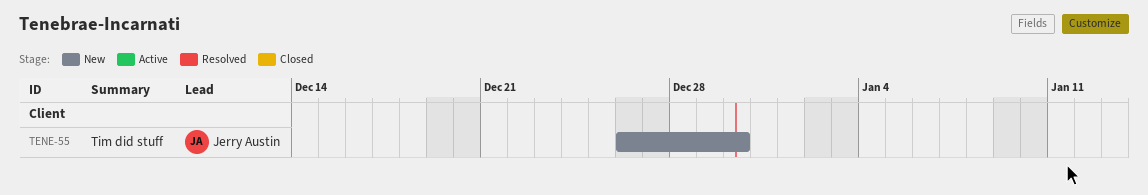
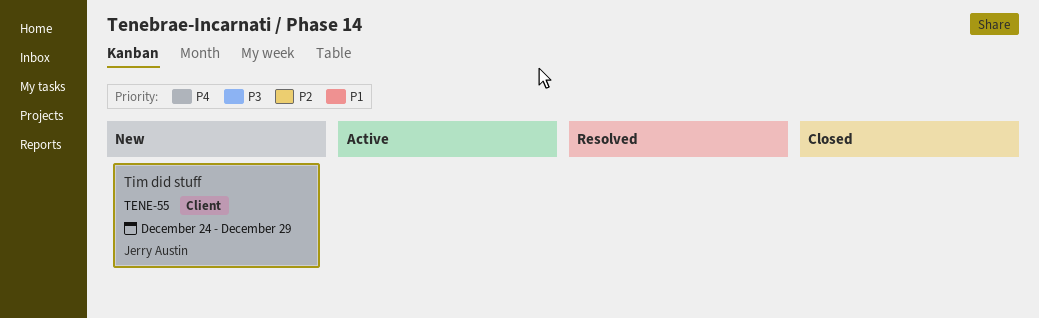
TENE-55, start: Dec 26 -> Dec 24
TENE-55, due: Dec 30 -> Dec 29

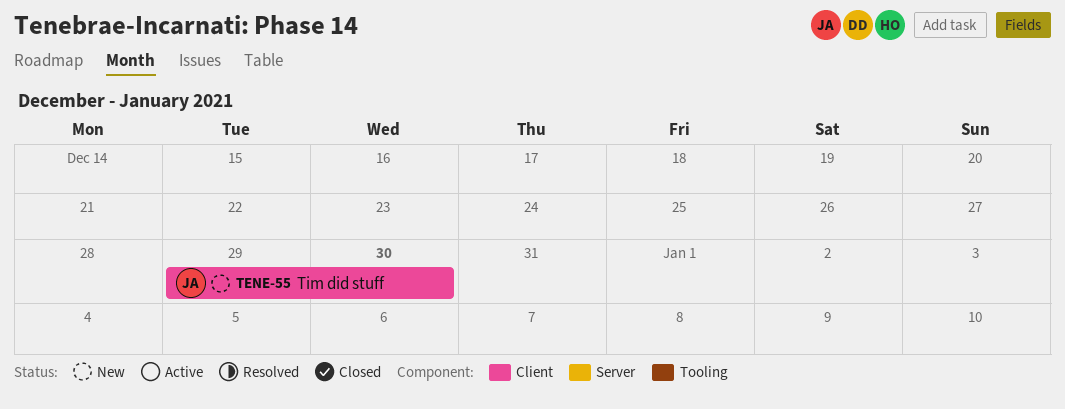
TENE-55, start: Dec 24 -> Dec 29
TENE-55, due: Dec 29 -> Dec 30

